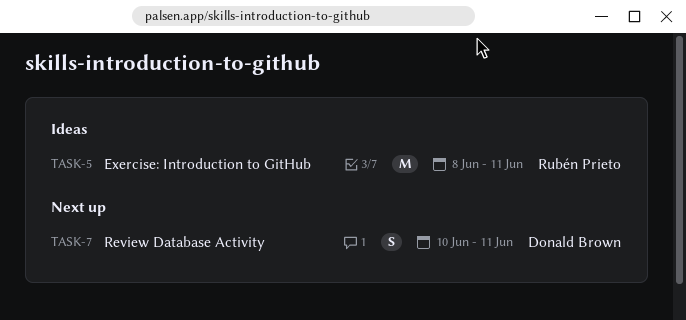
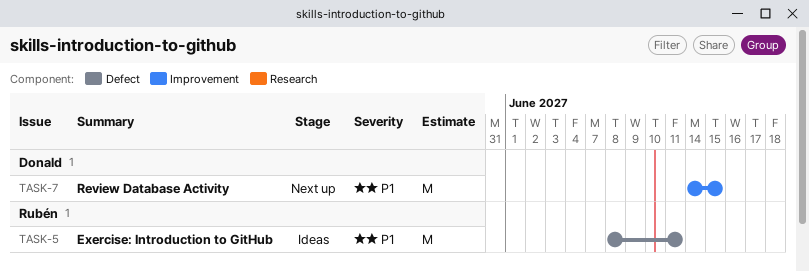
TASK-7, estimate: S -> M
TASK-7, start: Jun 10 -> Jun 14
TASK-7, due: Jun 11 -> Jun 15

